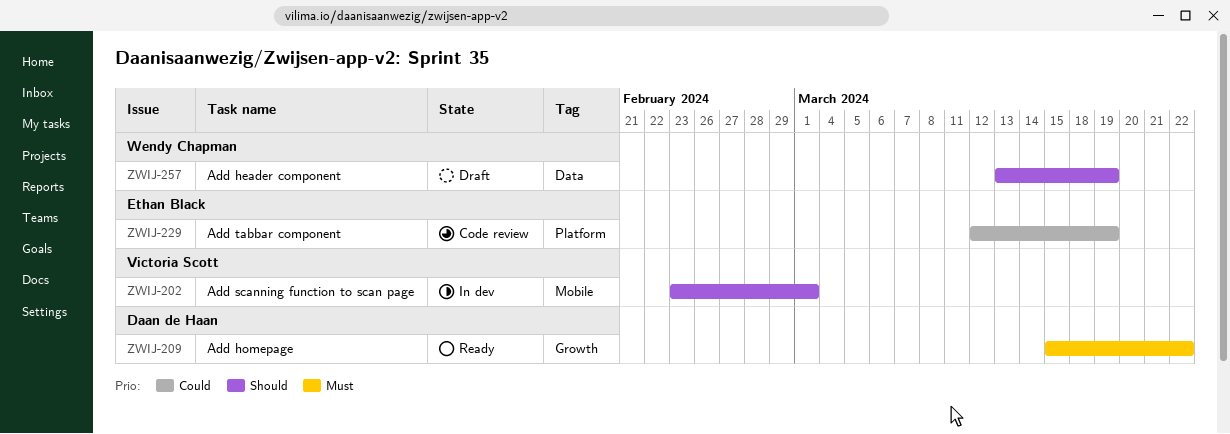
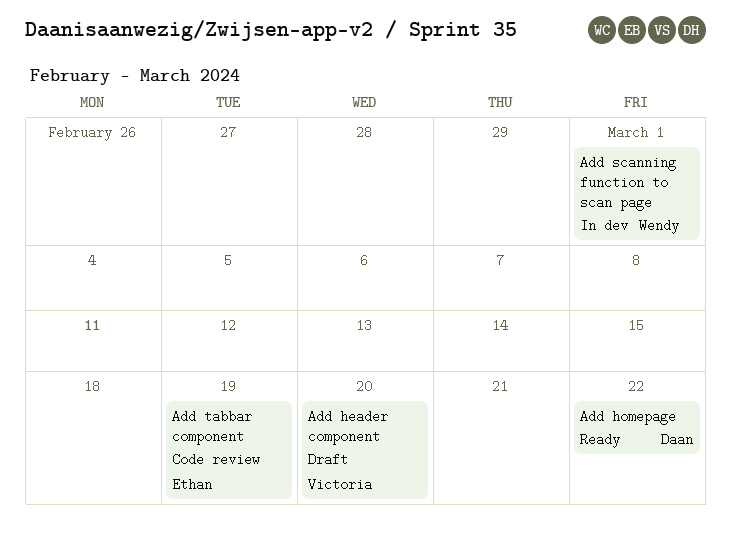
Add header component, owner: Wendy Chapman -> Victoria Scott
Add header component, due: Mar 19 -> Mar 20
Add scanning function to scan page, owner: Victoria Scott -> Wendy Chapman

